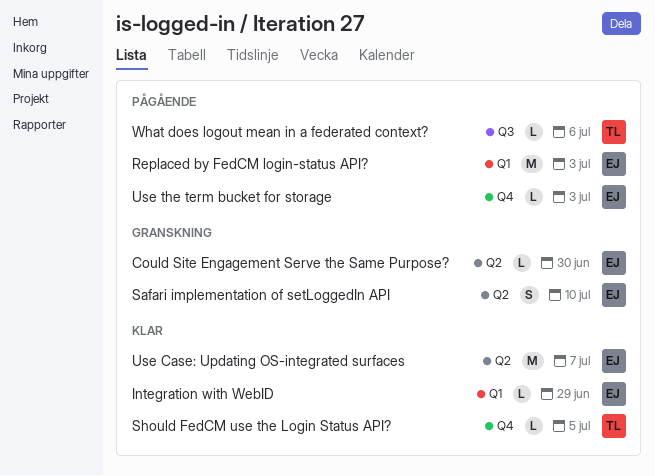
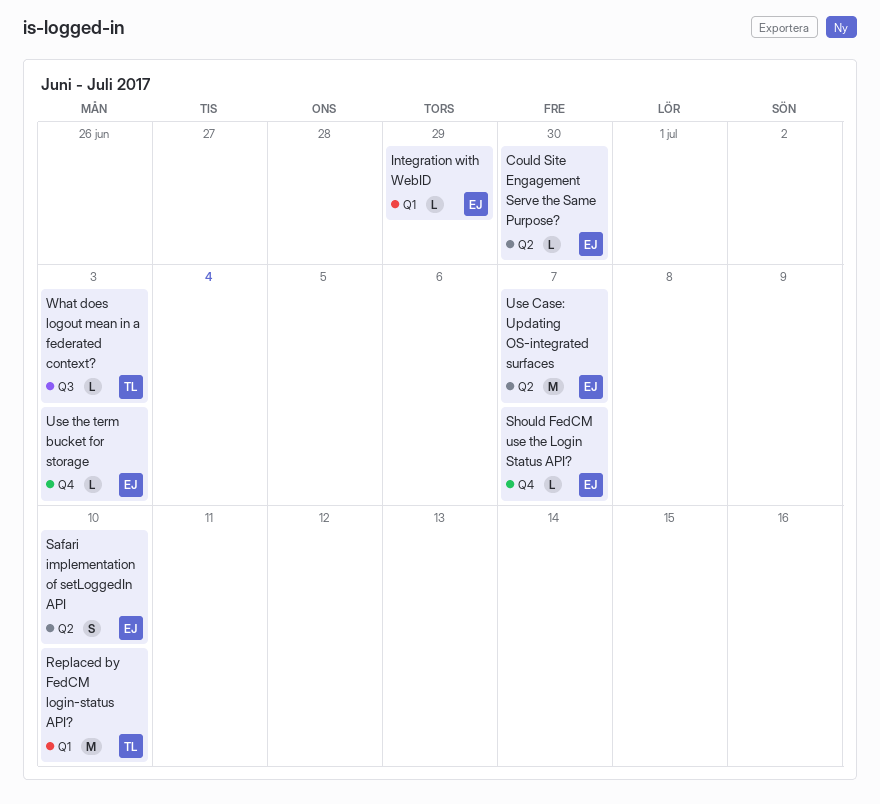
Replaced by FedCM login-status API?, owner: EJ -> TL
Replaced by FedCM login-status API?, due: Jul 3 -> Jul 10
Should FedCM use the Login Status API?, owner: TL -> EJ
Should FedCM use the Login Status API?, due: Jul 5 -> Jul 7
What does logout mean in a federated context?, due: Jul 6 -> Jul 3

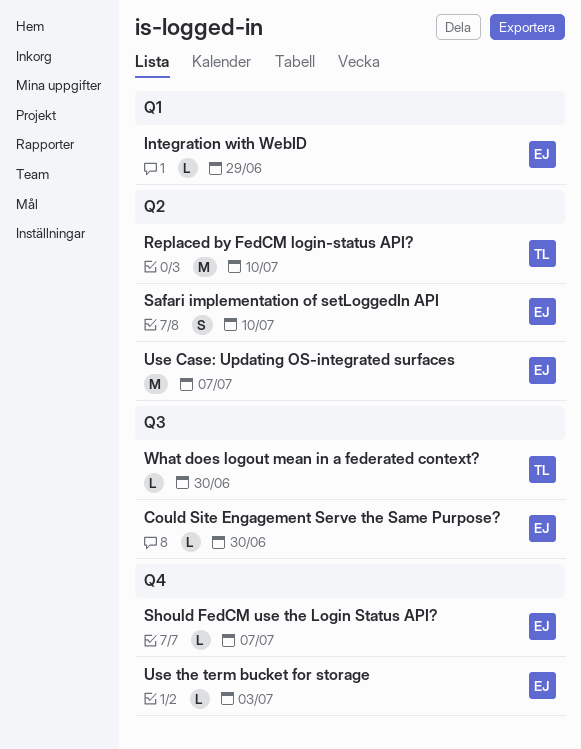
Could Site Engagement Serve the Same Purpose?, label: Q2 -> Q3
Replaced by FedCM login-status API?, label: Q1 -> Q2
What does logout mean in a federated context?, due: Jul 3 -> Jun 30

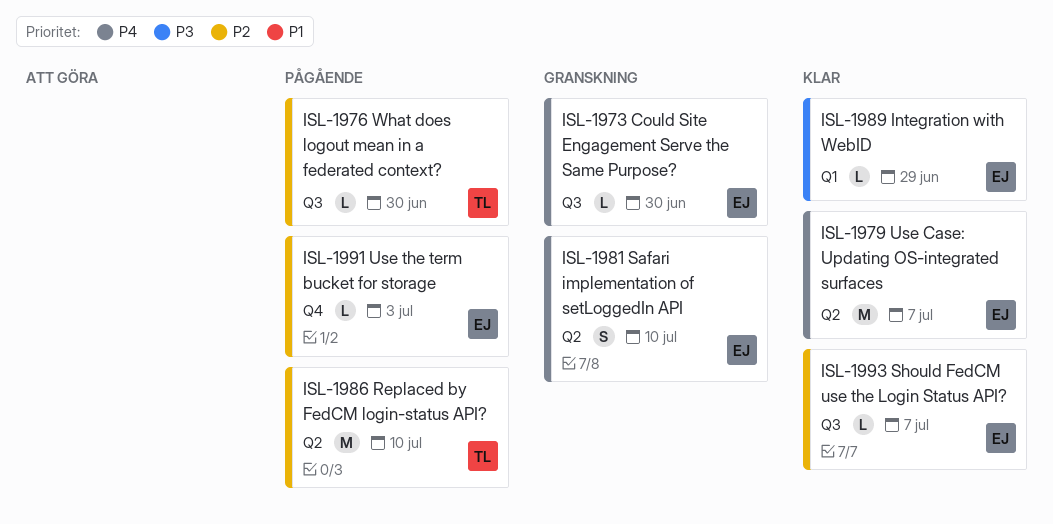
Should FedCM use the Login Status API?, label: Q4 -> Q3

